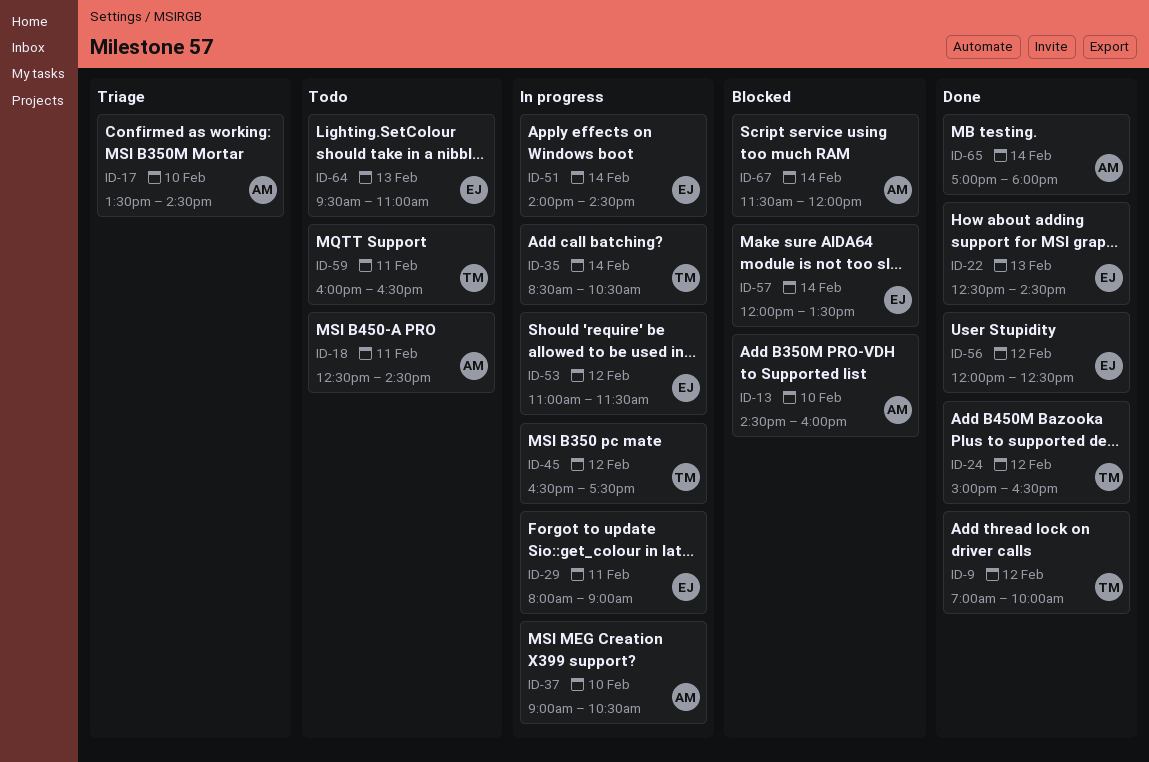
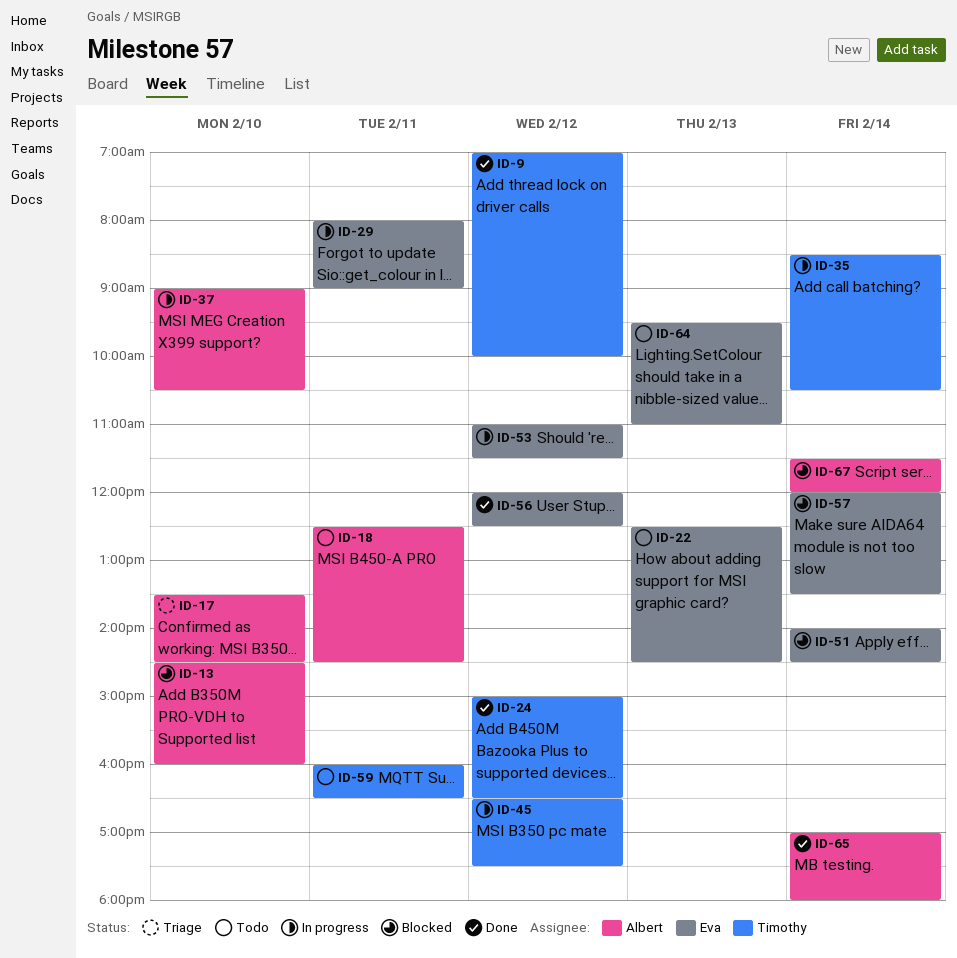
ID-22, status: Done -> Todo
ID-51, status: In progress -> Blocked

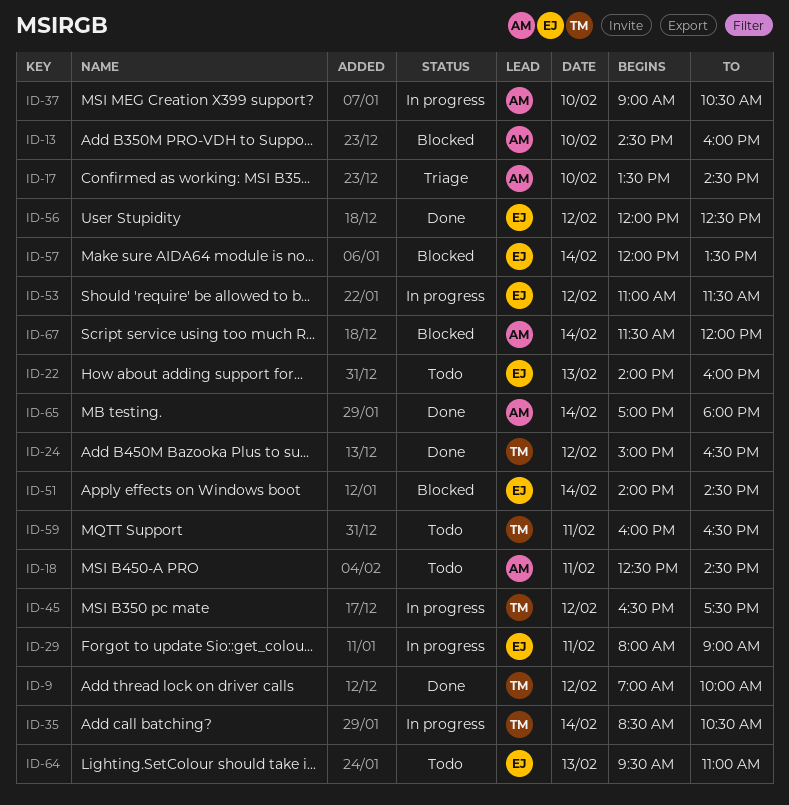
ID-22, begins: 12:30 -> 14:00
ID-22, ends: 14:30 -> 16:00

